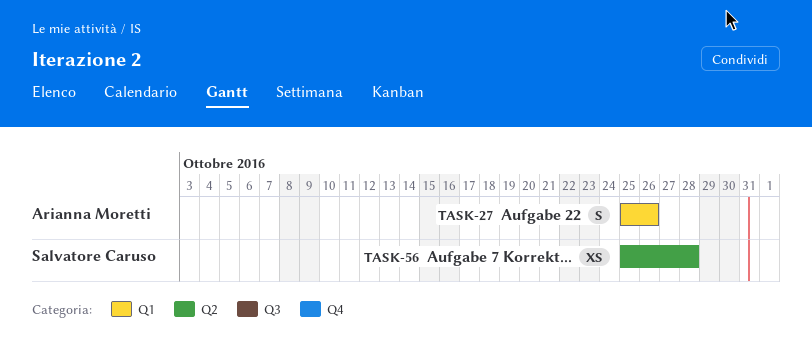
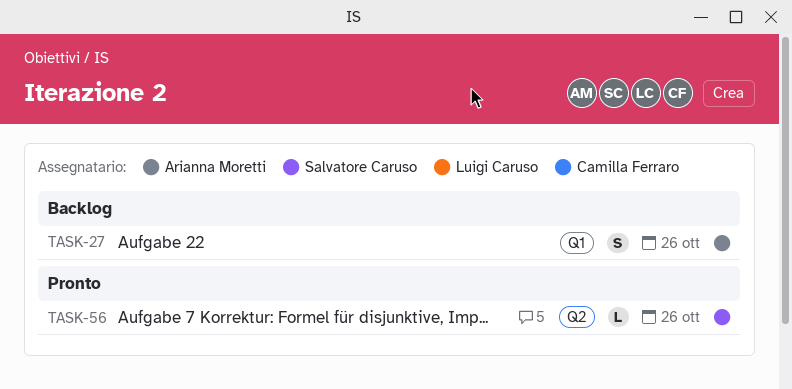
TASK-56, estimate: XS -> L
TASK-56, due: Oct 28 -> Oct 26

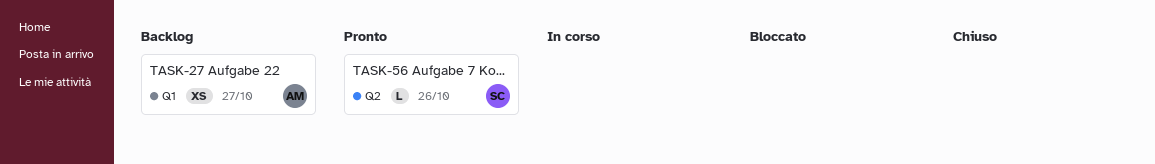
TASK-27, estimate: S -> XS
TASK-27, due: Oct 26 -> Oct 27

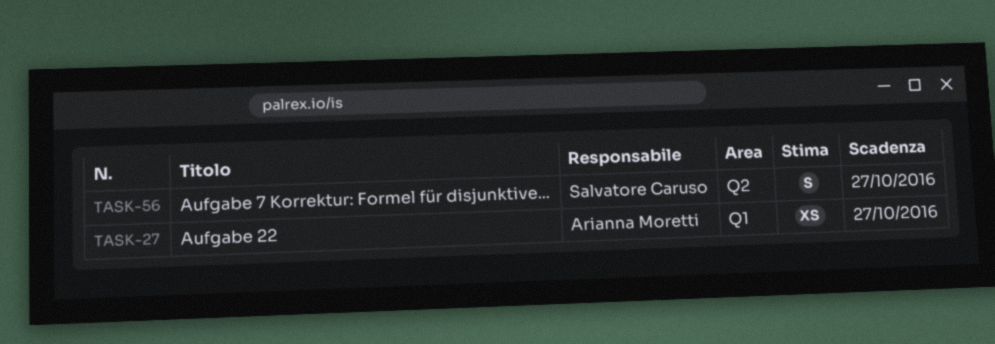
TASK-56, estimate: L -> S
TASK-56, due: Oct 26 -> Oct 27

